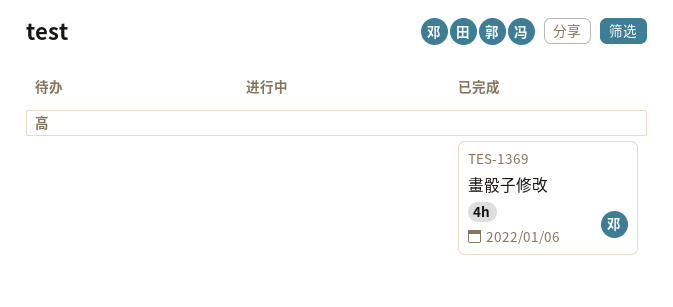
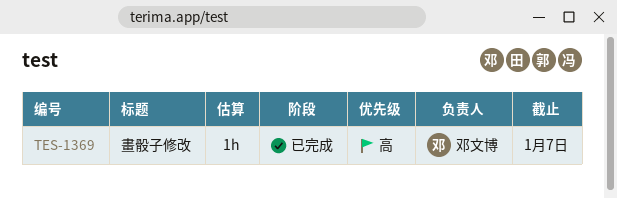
TES-1369, estimate: 4h -> 1h
TES-1369, due: Jan 6 -> Jan 7

